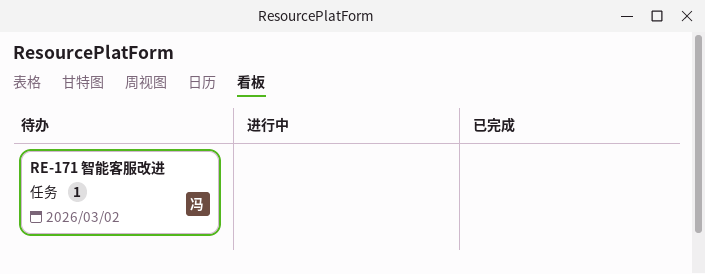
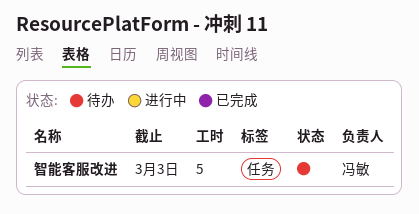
智能客服改进, estimate: 1 -> 5
智能客服改进, due: Mar 2 -> Mar 3

